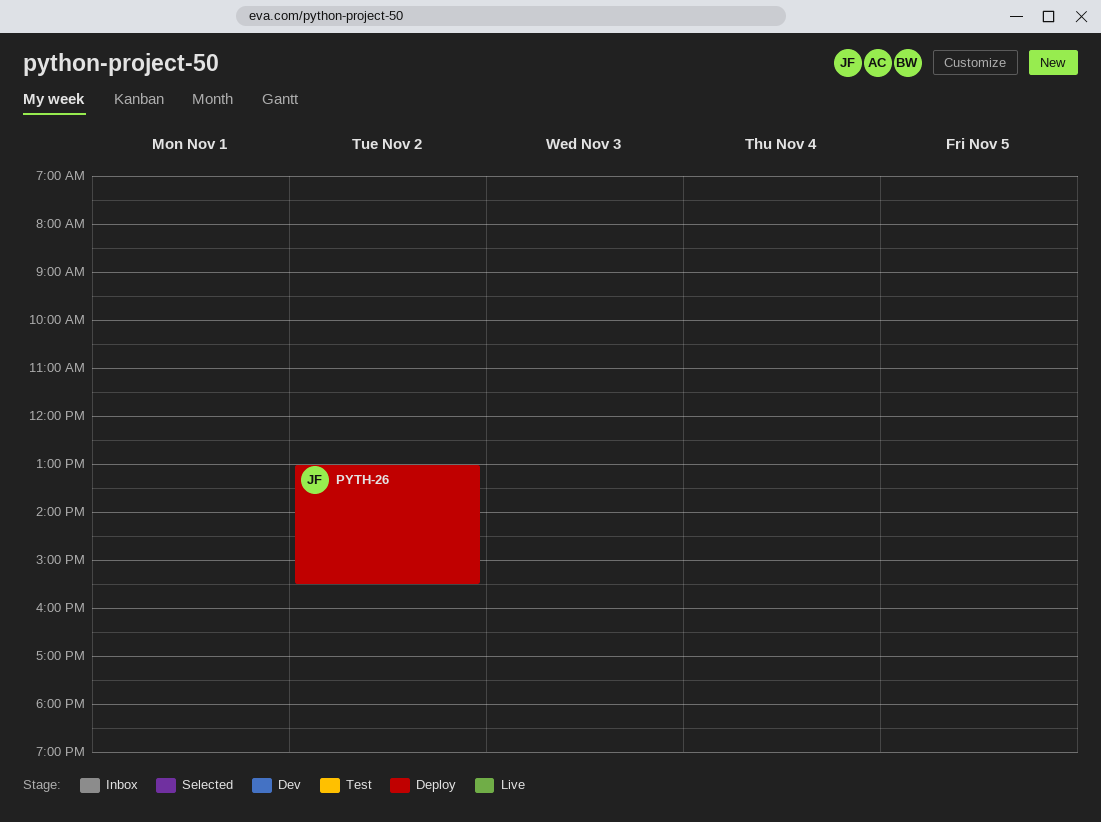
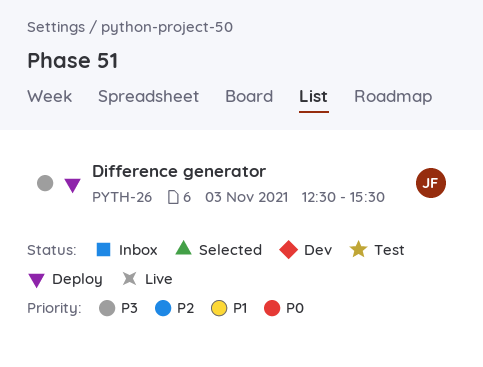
PYTH-26, day: Nov 2 -> Nov 3
PYTH-26, begins: 13:00 -> 12:30

